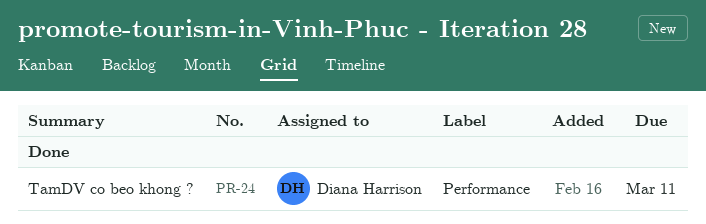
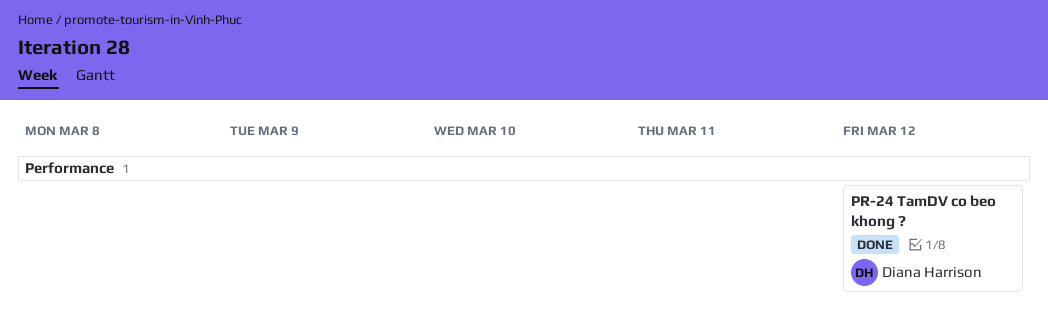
PR-24, due: Mar 11 -> Mar 12

